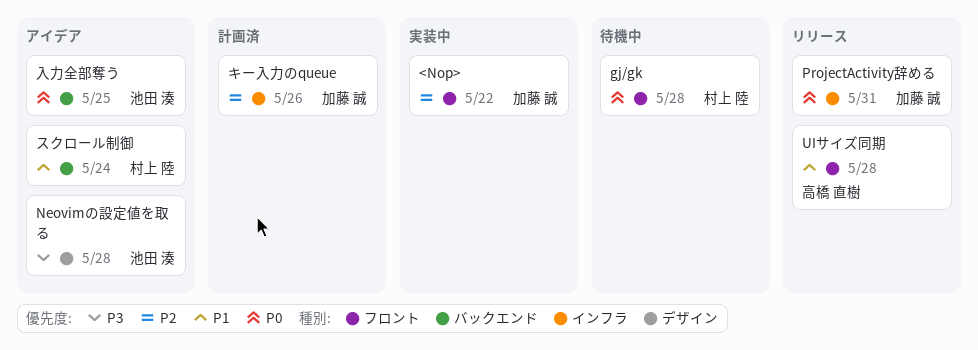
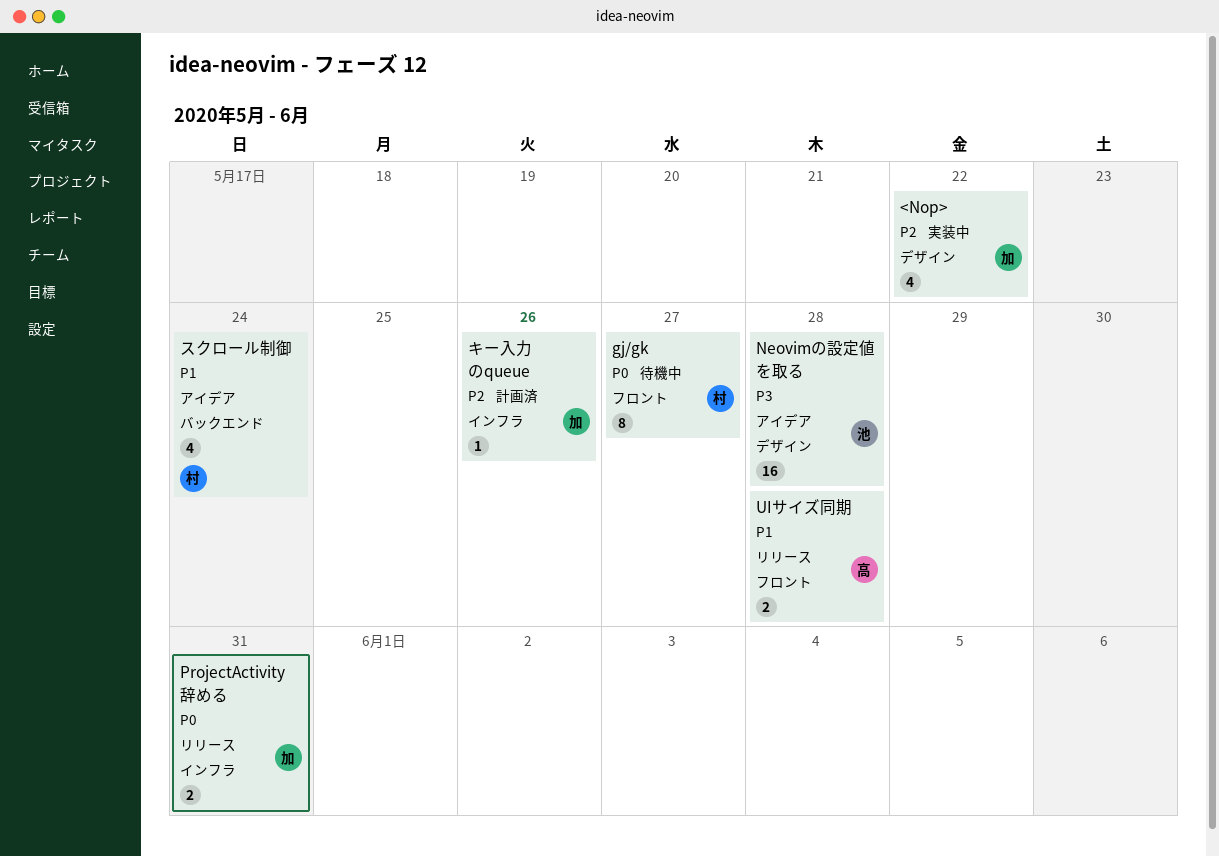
<Nop>, label: フロント -> デザイン
gj/gk, due: May 28 -> May 27
入力全部奪う: present -> none

